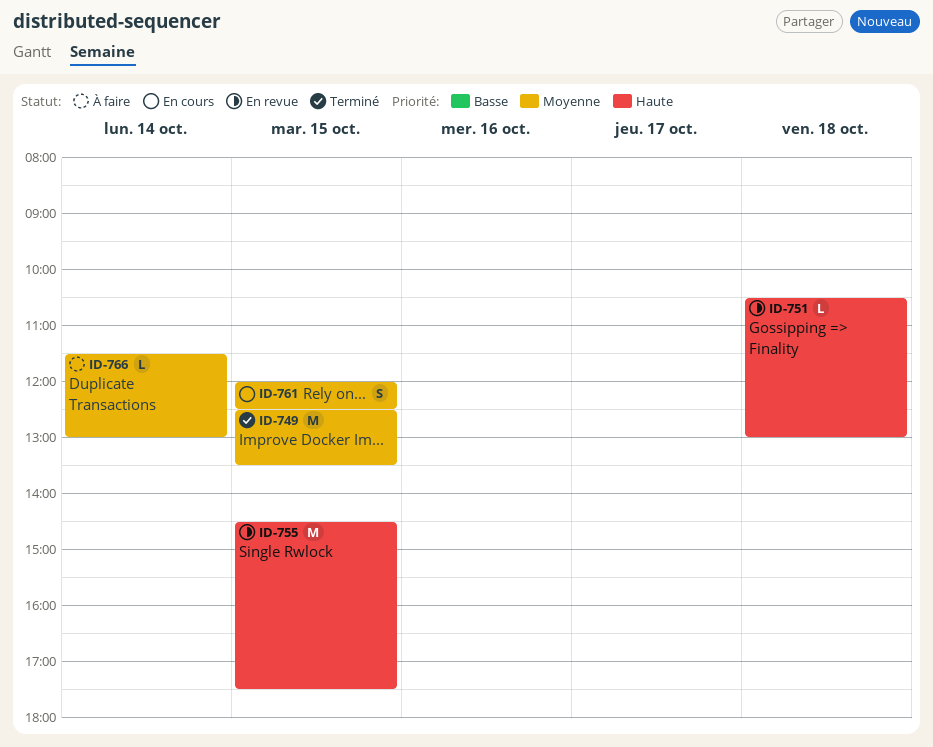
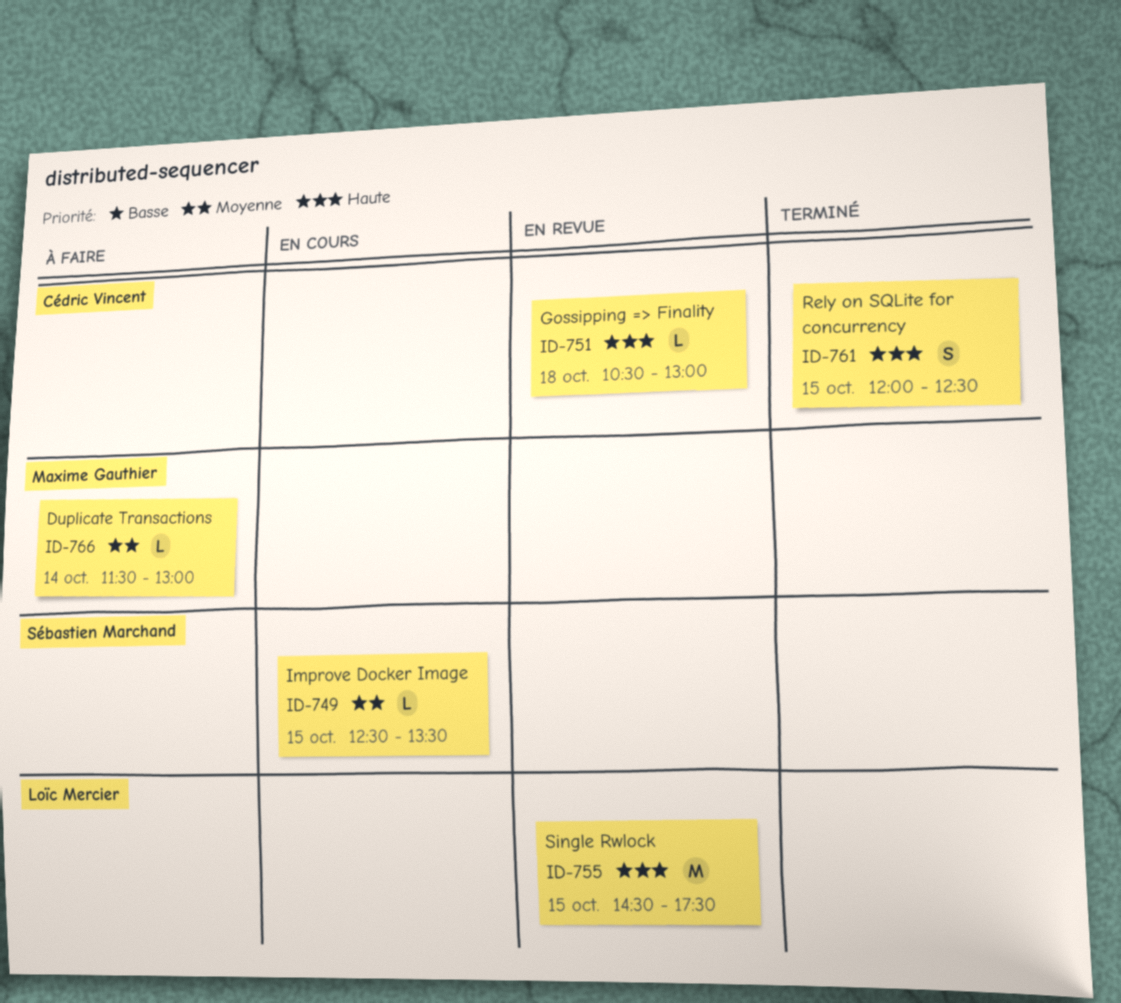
ID-749, status: Terminé -> En cours
ID-749, estimate: M -> L
ID-761, status: En cours -> Terminé
ID-761, priority: Moyenne -> Haute

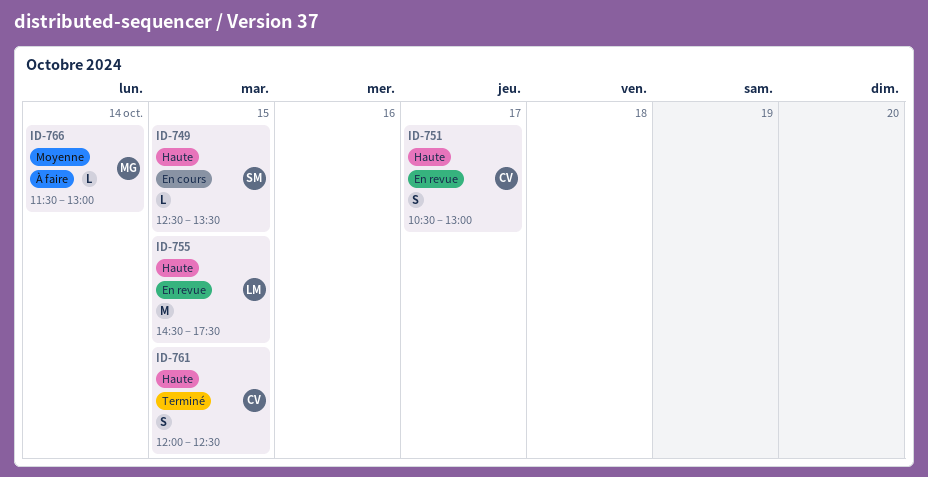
ID-749, priority: Moyenne -> Haute
ID-751, estimate: L -> S
ID-751, day: Oct 18 -> Oct 17

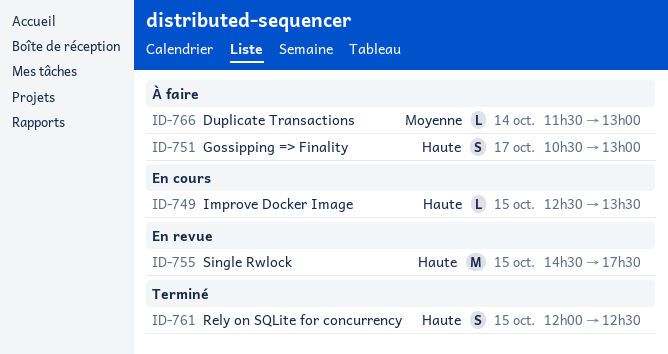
ID-751, status: En revue -> À faire

